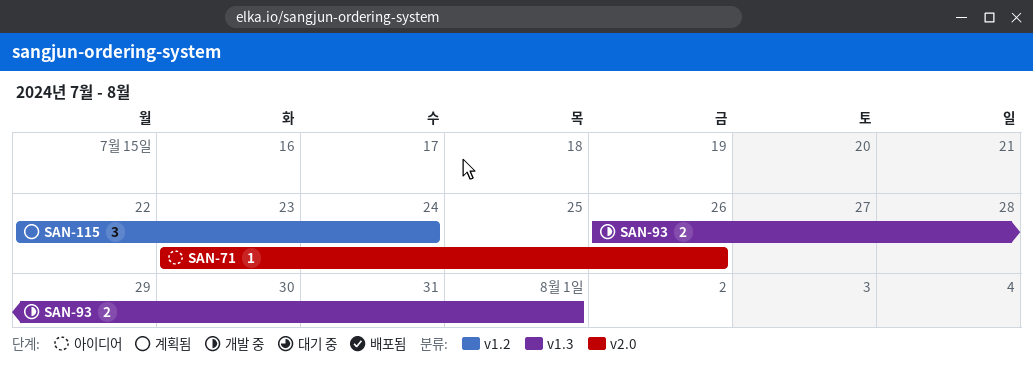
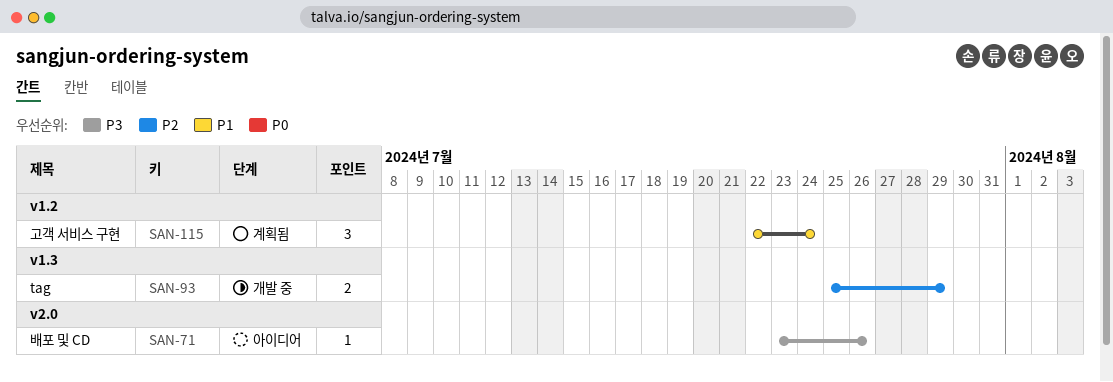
SAN-93, start: Jul 26 -> Jul 25
SAN-93, due: Aug 1 -> Jul 29

